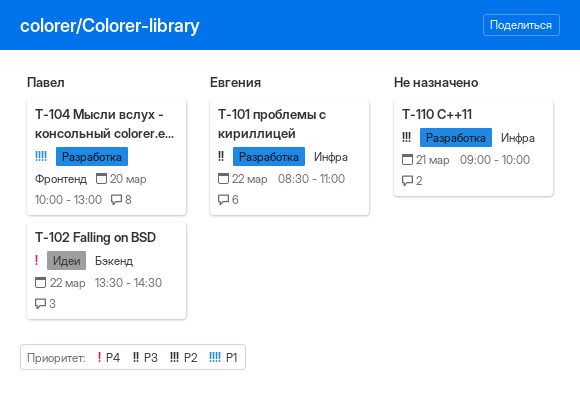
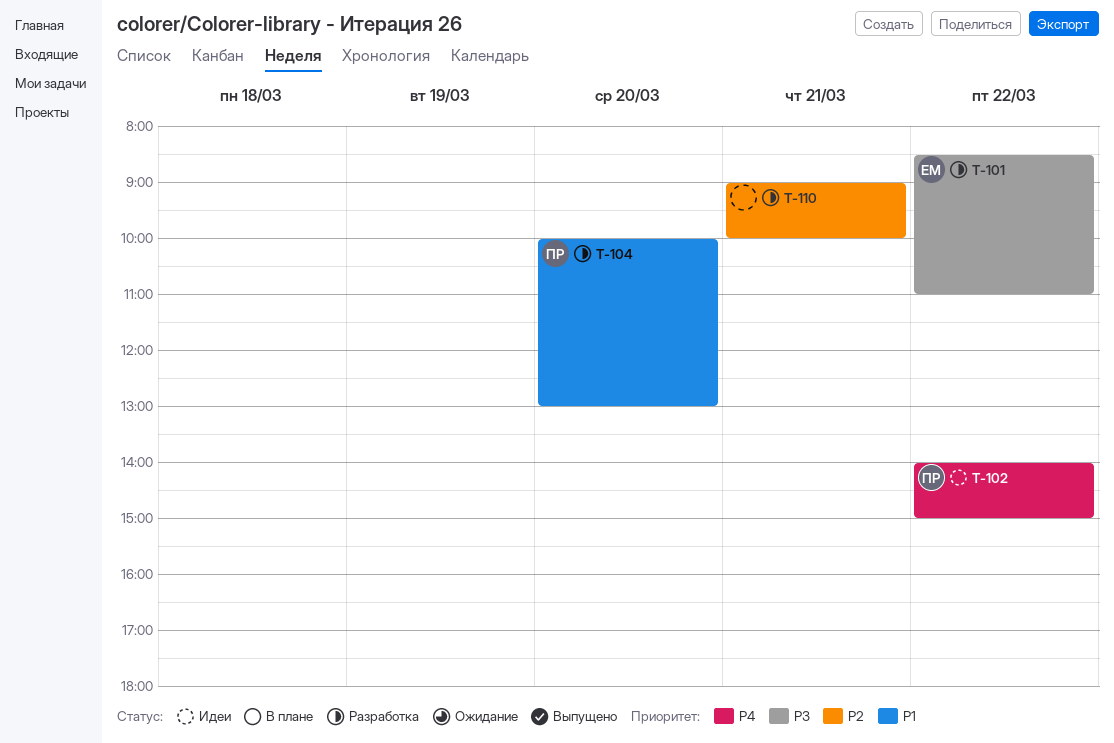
T-102, begins: 13:30 -> 14:00
T-102, ends: 14:30 -> 15:00

